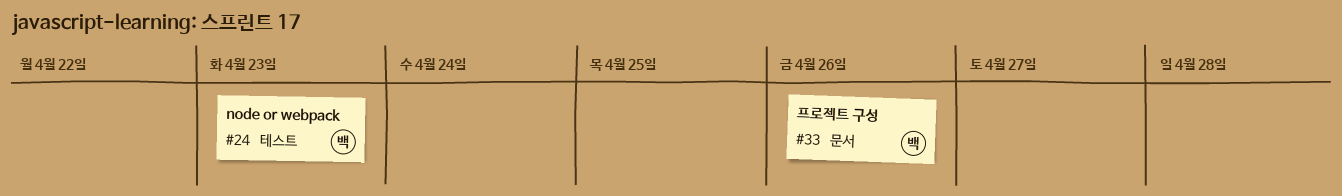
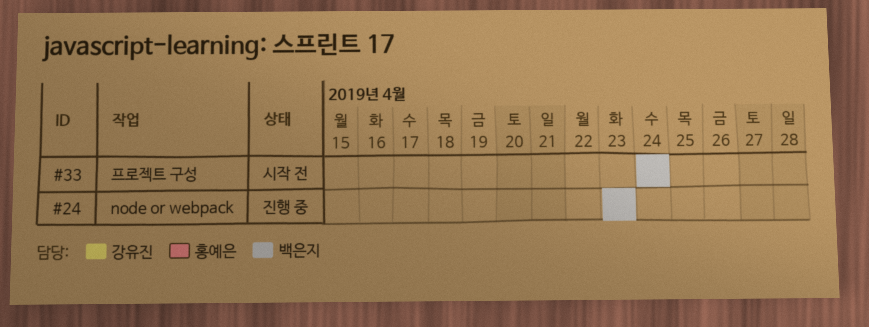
#33, due: Apr 26 -> Apr 24

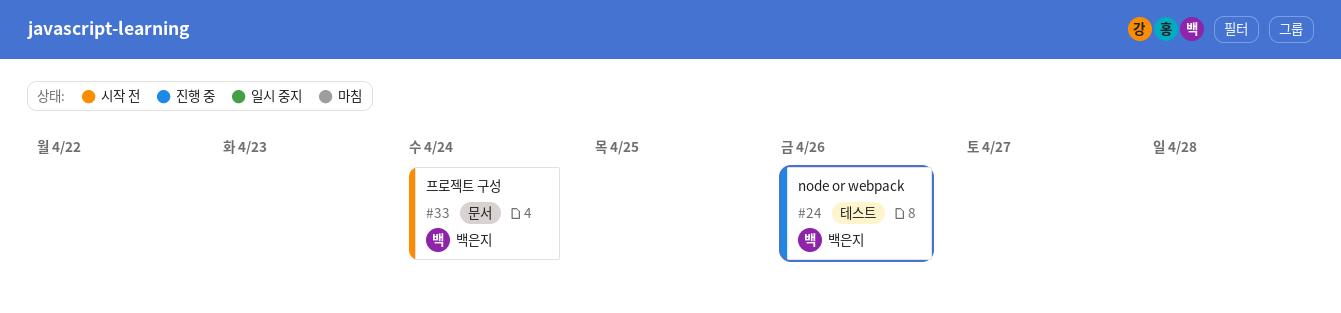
#24, due: Apr 23 -> Apr 26

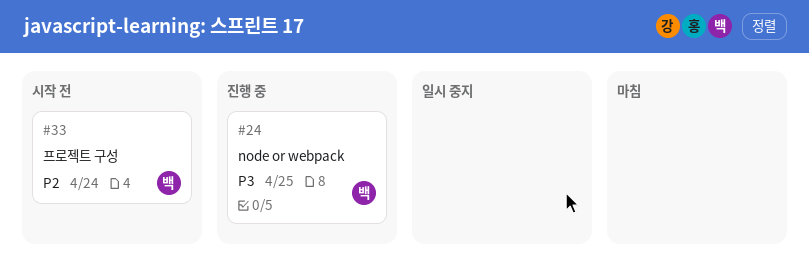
#24, due: Apr 26 -> Apr 25

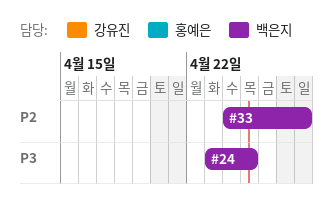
#33, due: Apr 24 -> Apr 28

